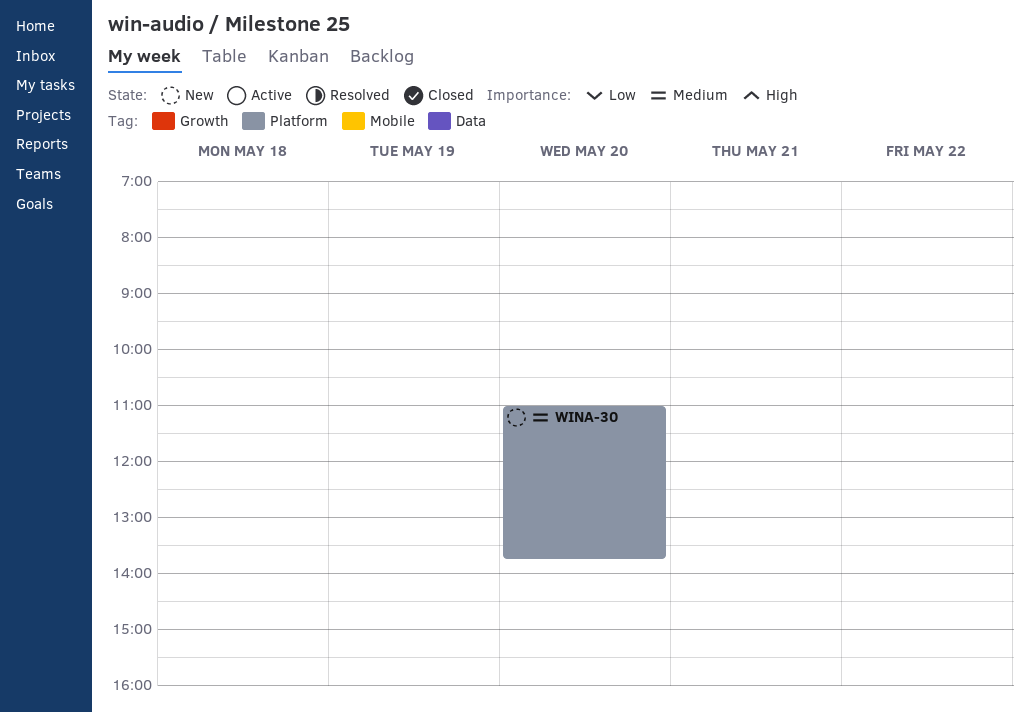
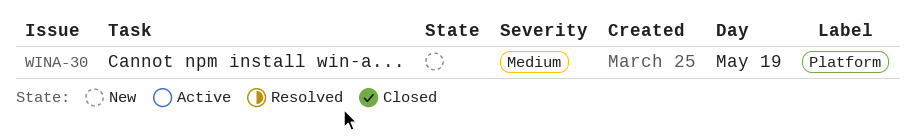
WINA-30, day: May 20 -> May 19

